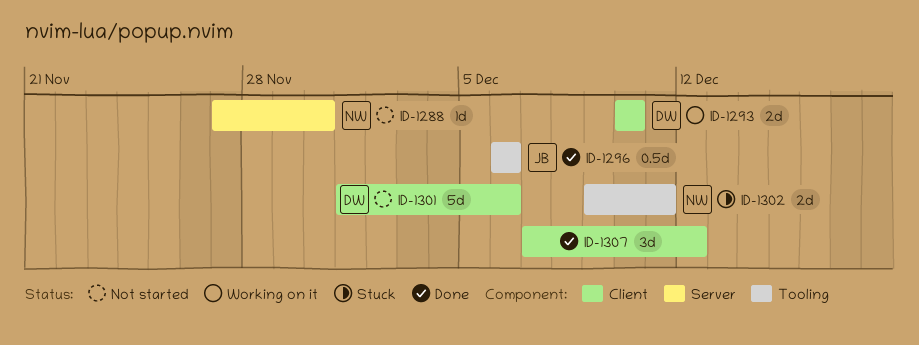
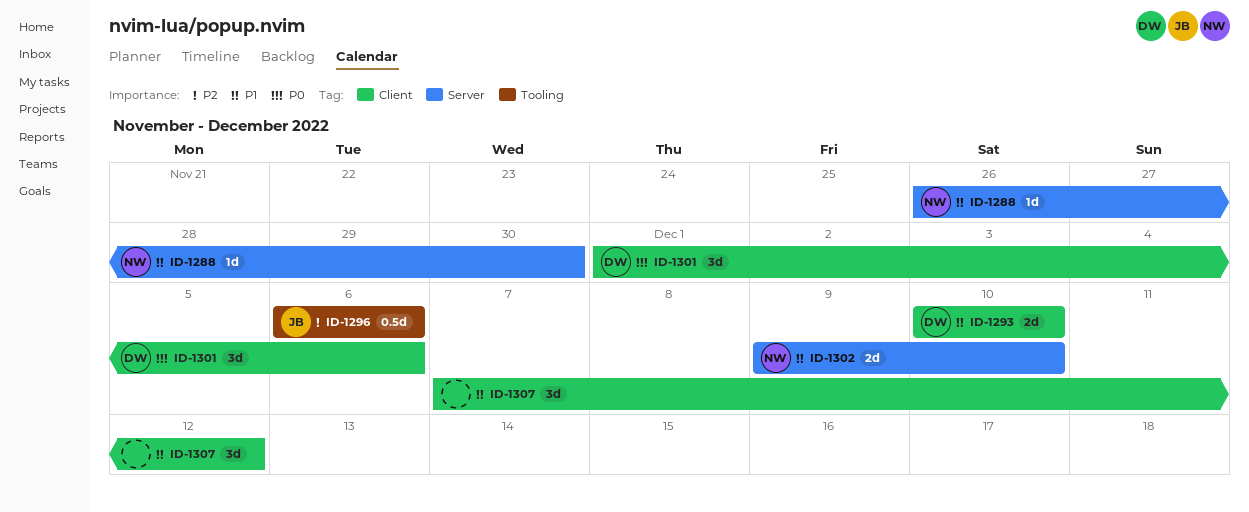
ID-1288, start: Nov 27 -> Nov 26
ID-1301, estimate: 5d -> 3d
ID-1302, label: Tooling -> Server
ID-1302, due: Dec 11 -> Dec 10

